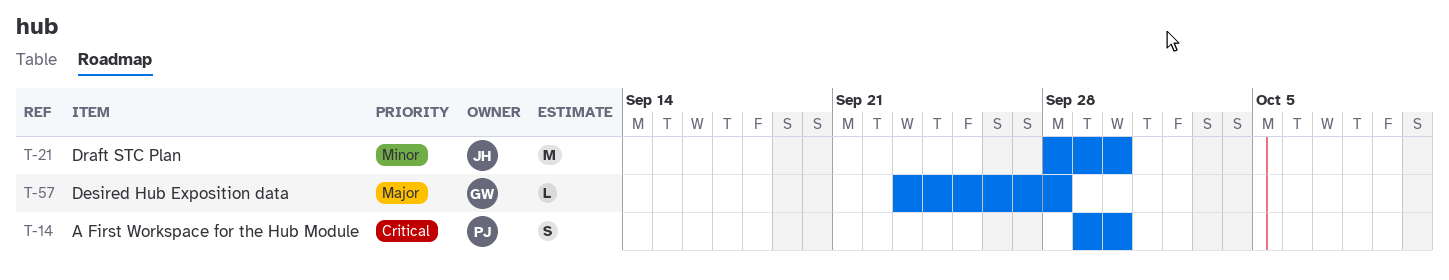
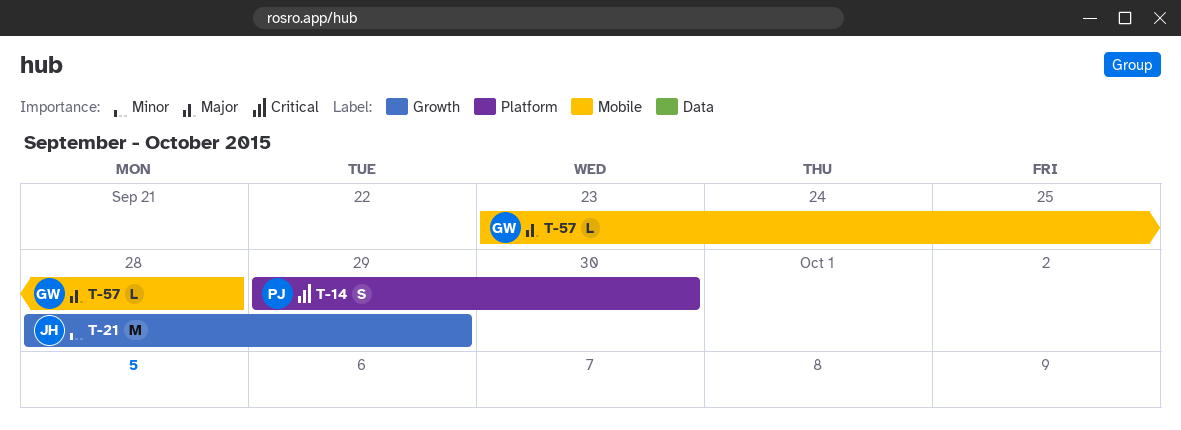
T-21, due: Sep 30 -> Sep 29

